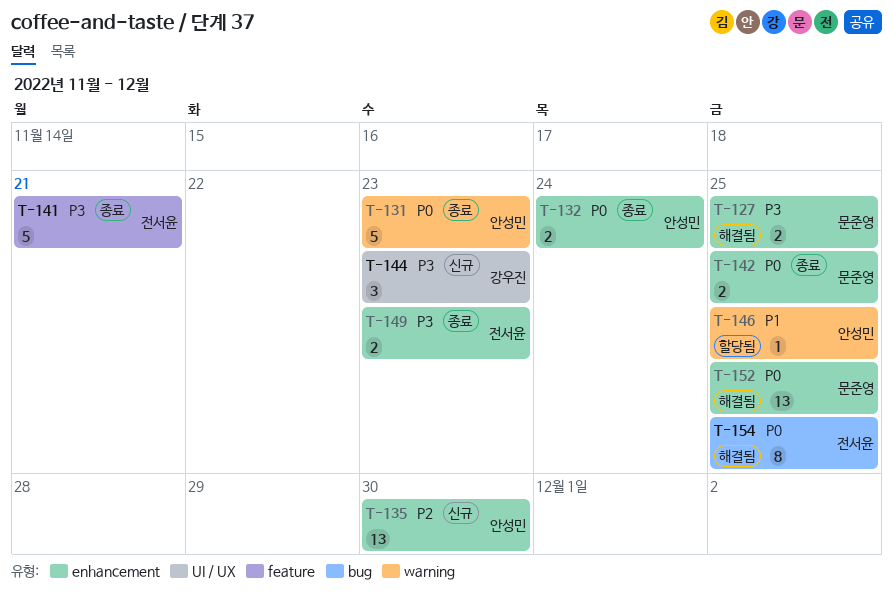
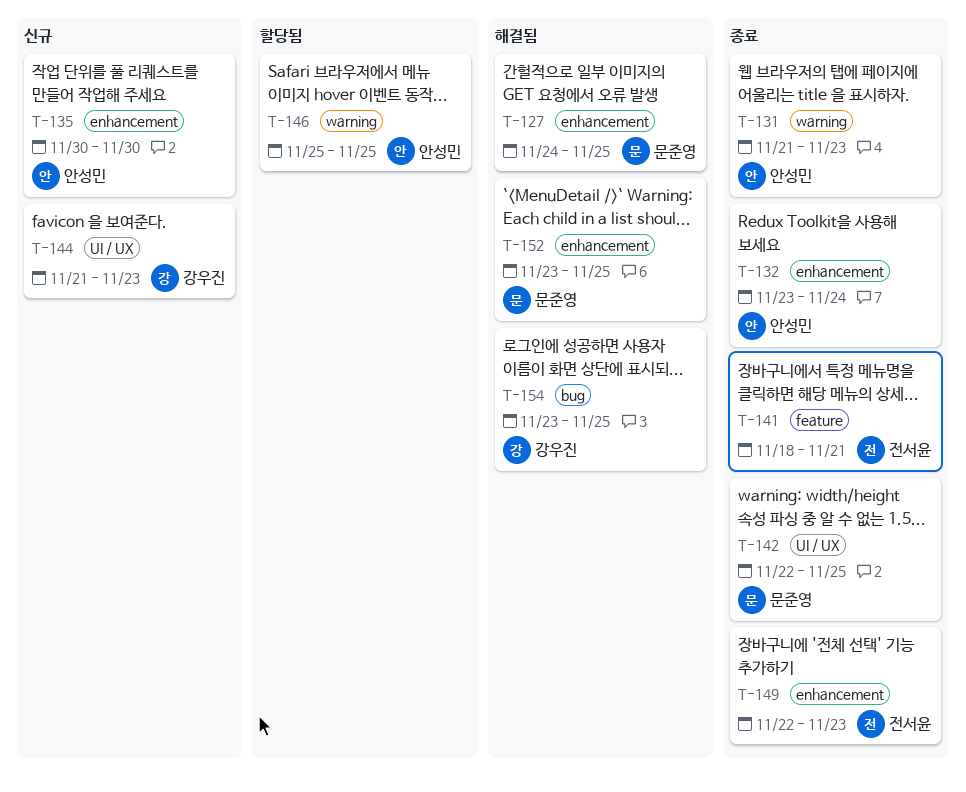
T-142, label: enhancement -> UI / UX
T-154, owner: 전서윤 -> 강우진

